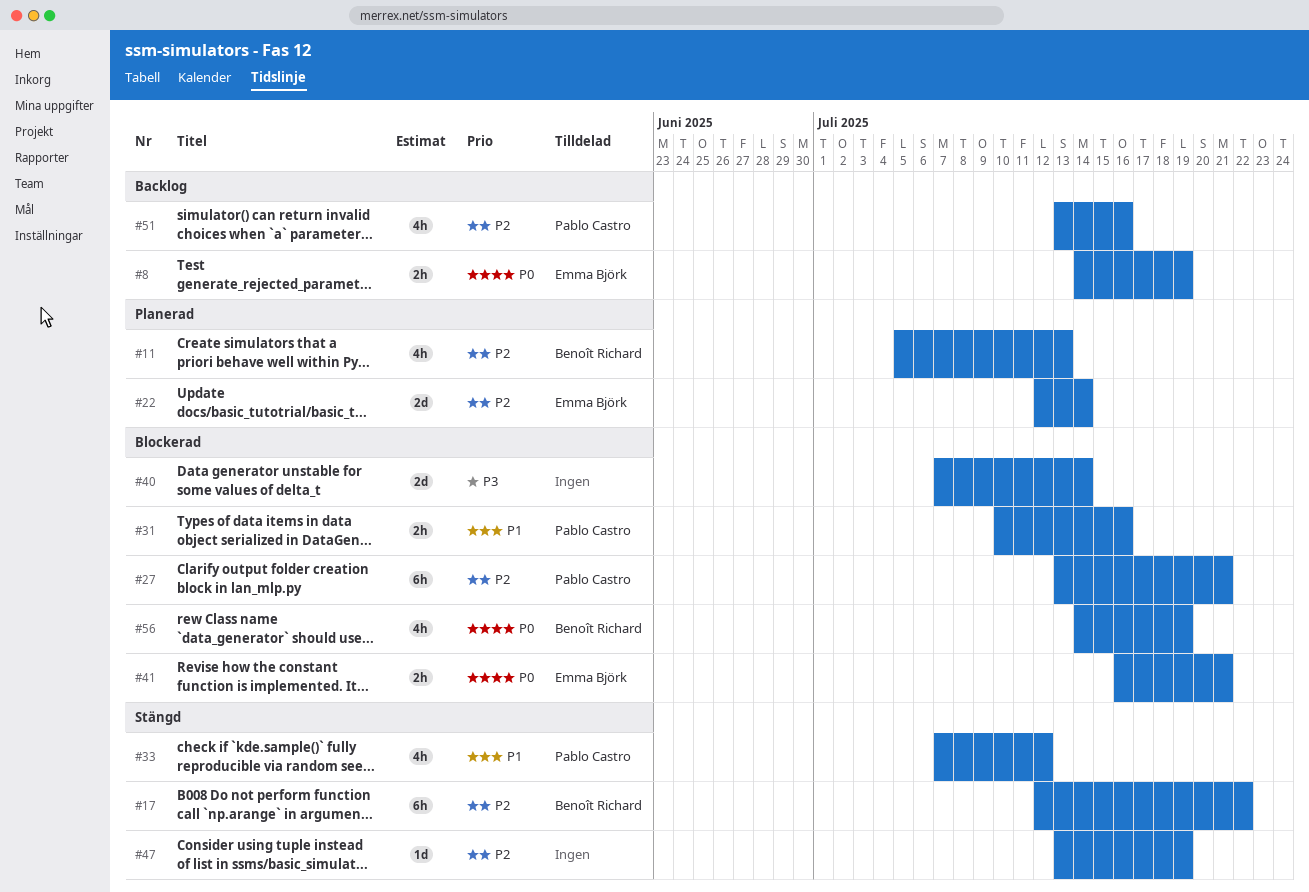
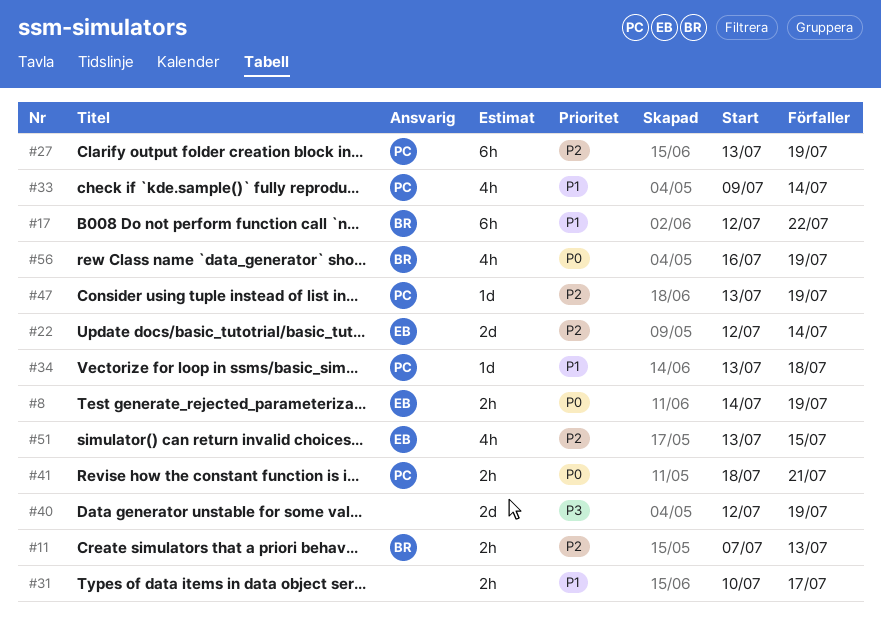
#11, estimate: 4h -> 2h
#11, start: Jul 5 -> Jul 7
#17, priority: P2 -> P1
#27, due: Jul 21 -> Jul 19
#31, owner: Pablo Castro -> none
#31, due: Jul 16 -> Jul 17
#33, start: Jul 7 -> Jul 9
#33, due: Jul 12 -> Jul 14
#34: none -> present
#40, start: Jul 7 -> Jul 12
#40, due: Jul 14 -> Jul 19
#41, owner: Emma Björk -> Pablo Castro
#41, start: Jul 16 -> Jul 18
#47, owner: none -> Pablo Castro
#51, owner: Pablo Castro -> Emma Björk
#51, due: Jul 16 -> Jul 15
#56, start: Jul 14 -> Jul 16

